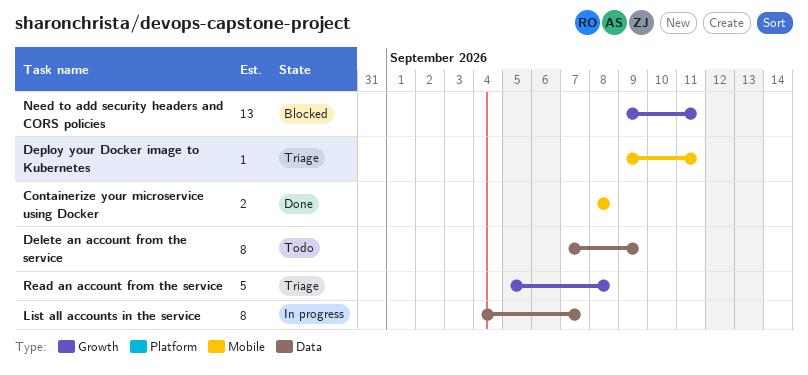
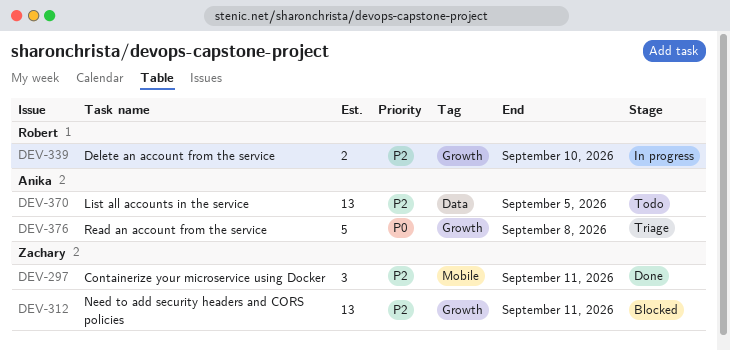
Containerize your microservice using Docker, estimate: 2 -> 3
Containerize your microservice using Docker, due: Sep 8 -> Sep 11
Delete an account from the service, status: Todo -> In progress
Delete an account from the service, label: Data -> Growth
Delete an account from the service, estimate: 8 -> 2
Delete an account from the service, due: Sep 9 -> Sep 10
Deploy your Docker image to Kubernetes: present -> none
List all accounts in the service, status: In progress -> Todo
List all accounts in the service, estimate: 8 -> 13
List all accounts in the service, due: Sep 7 -> Sep 5

